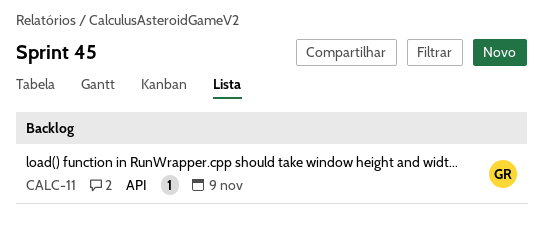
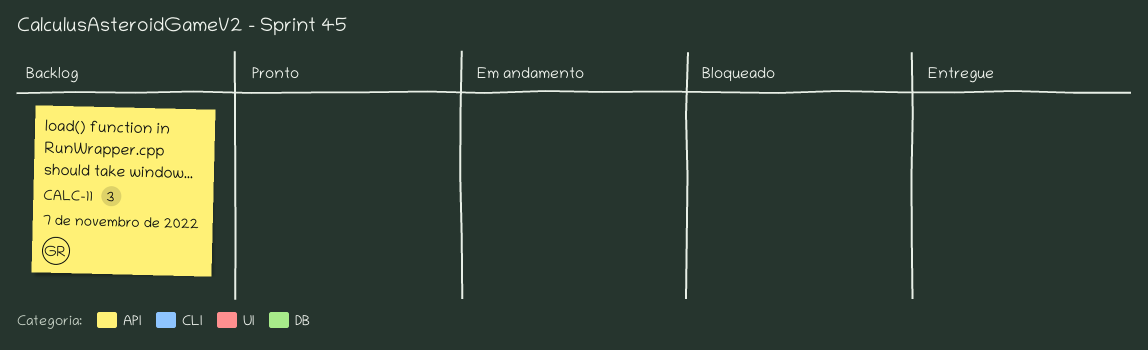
CALC-11, estimate: 1 -> 3
CALC-11, due: Nov 9 -> Nov 7

